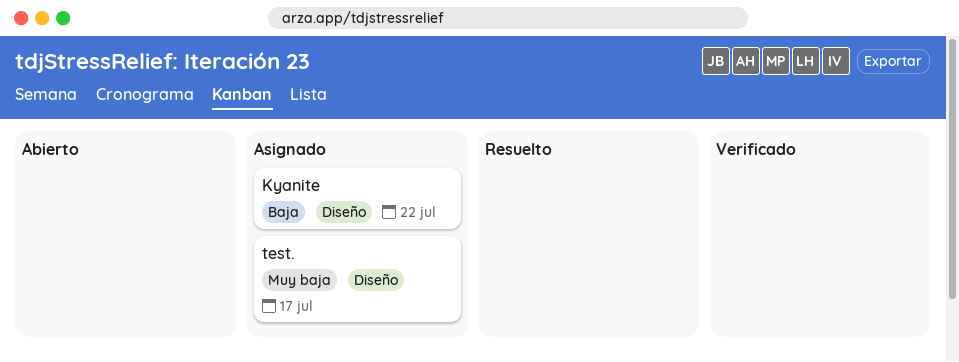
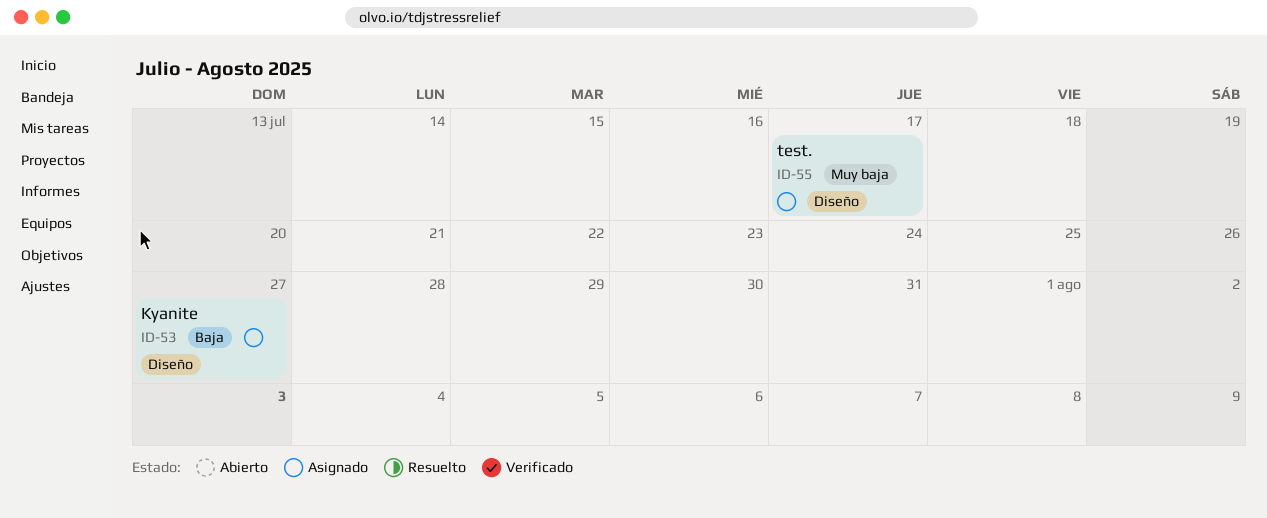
Kyanite, due: Jul 22 -> Jul 27

